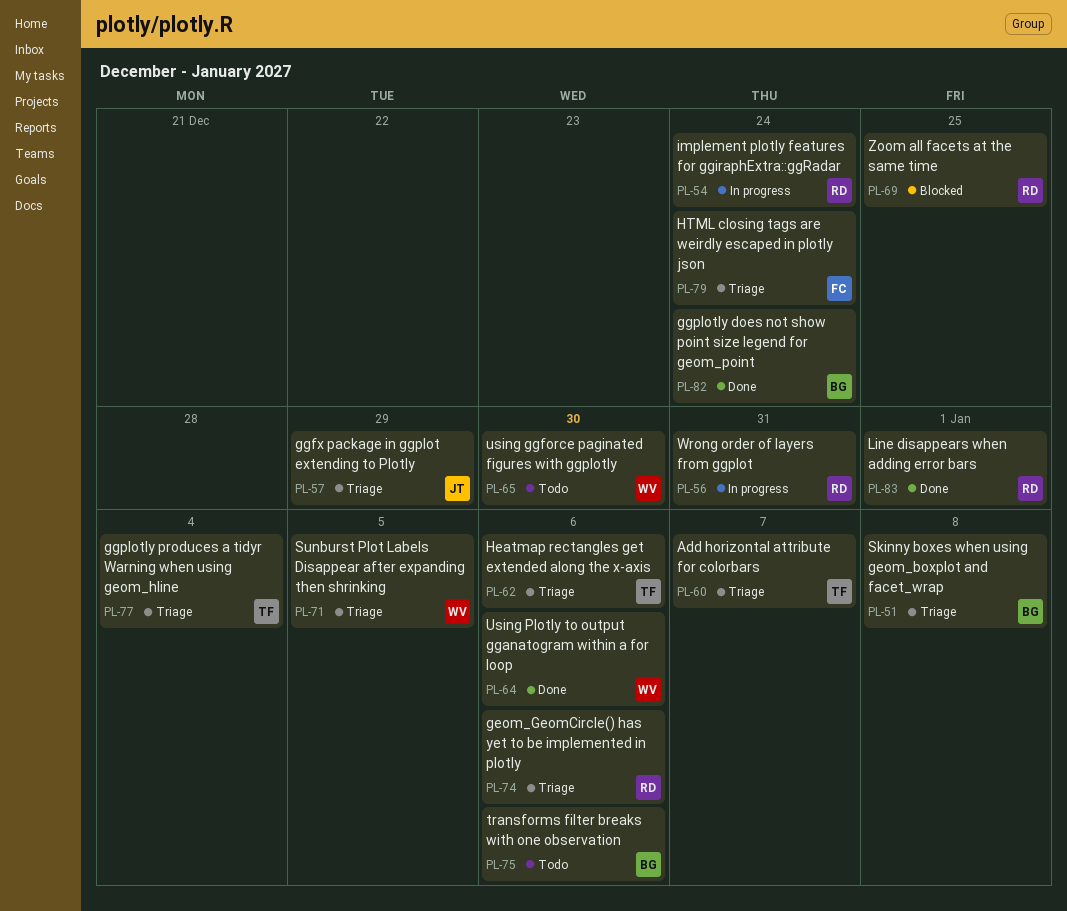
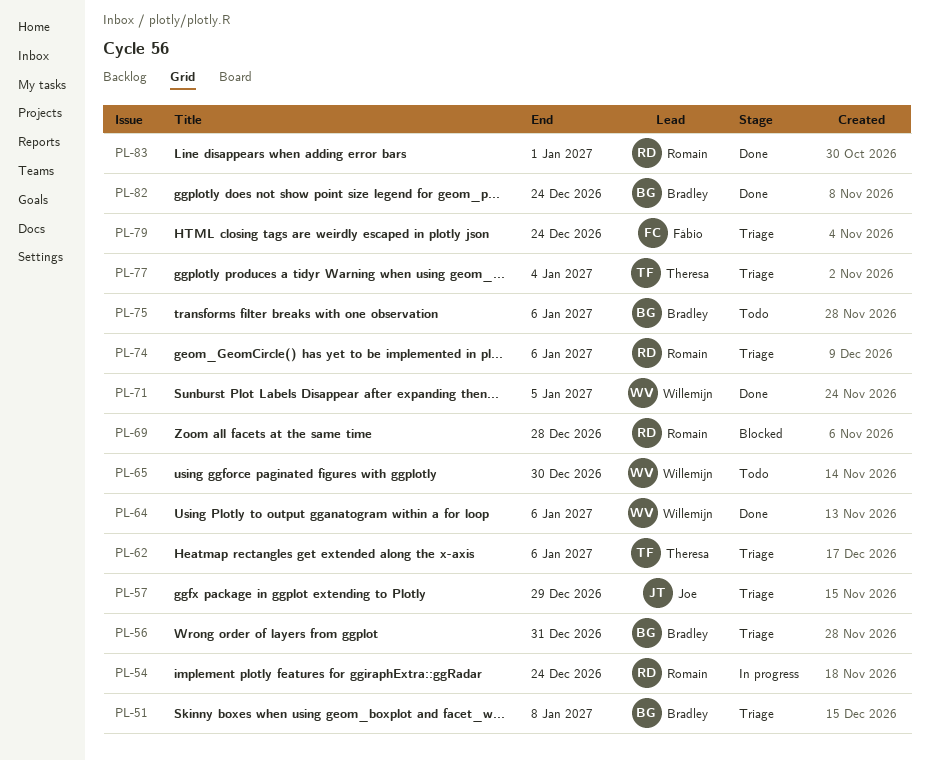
PL-56, status: In progress -> Triage
PL-56, owner: Romain -> Bradley
PL-60: present -> none
PL-69, due: Dec 25 -> Dec 28
PL-71, status: Triage -> Done

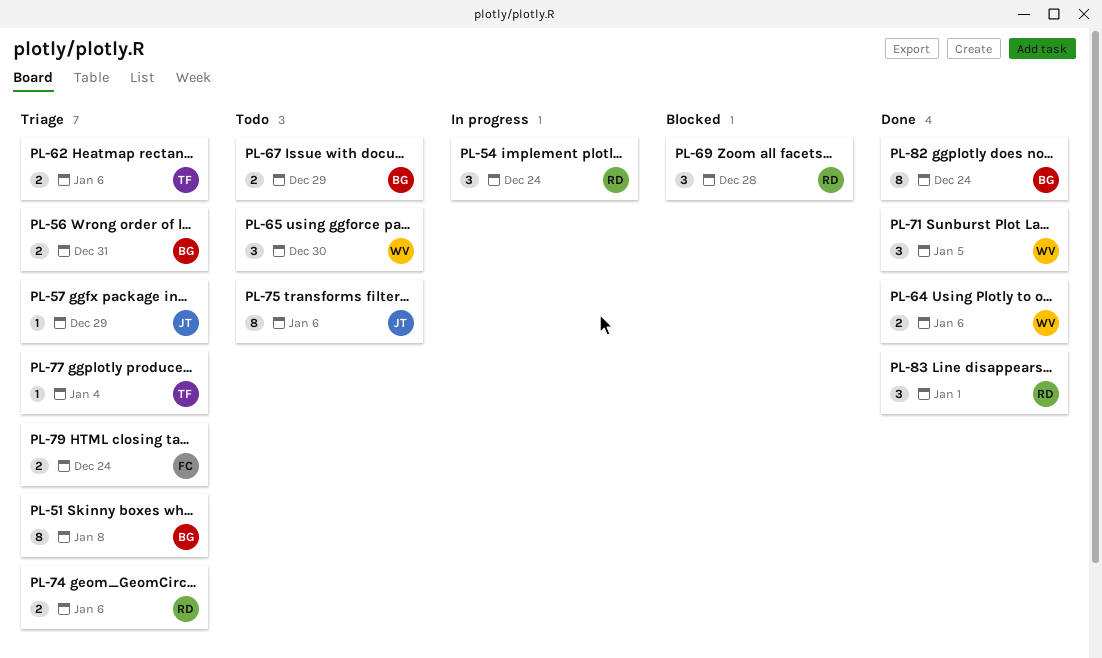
PL-67: none -> present
PL-75, owner: Bradley -> Joe

